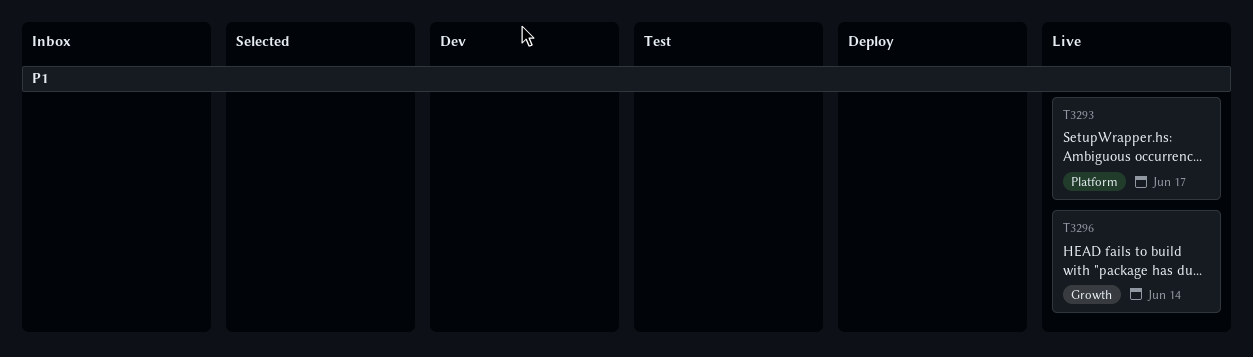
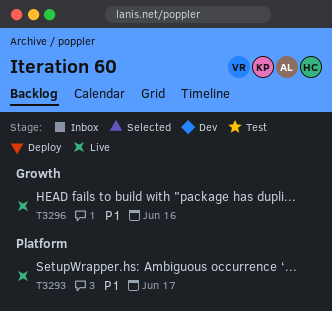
T3296, due: Jun 14 -> Jun 16

